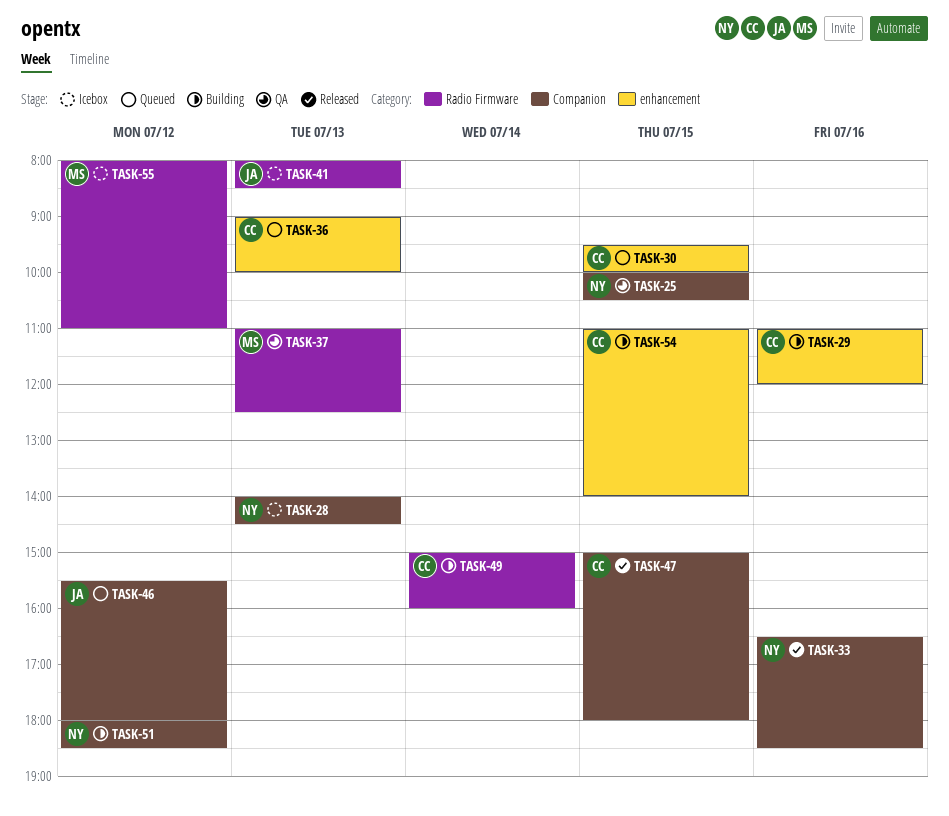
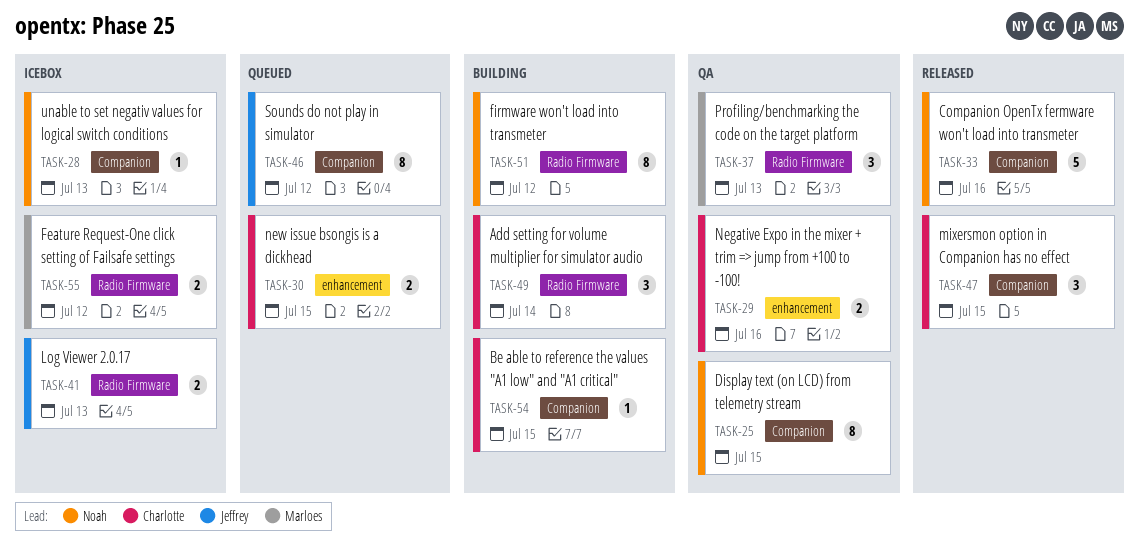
TASK-29, status: Building -> QA
TASK-36: present -> none
TASK-51, label: Companion -> Radio Firmware
TASK-54, label: enhancement -> Companion

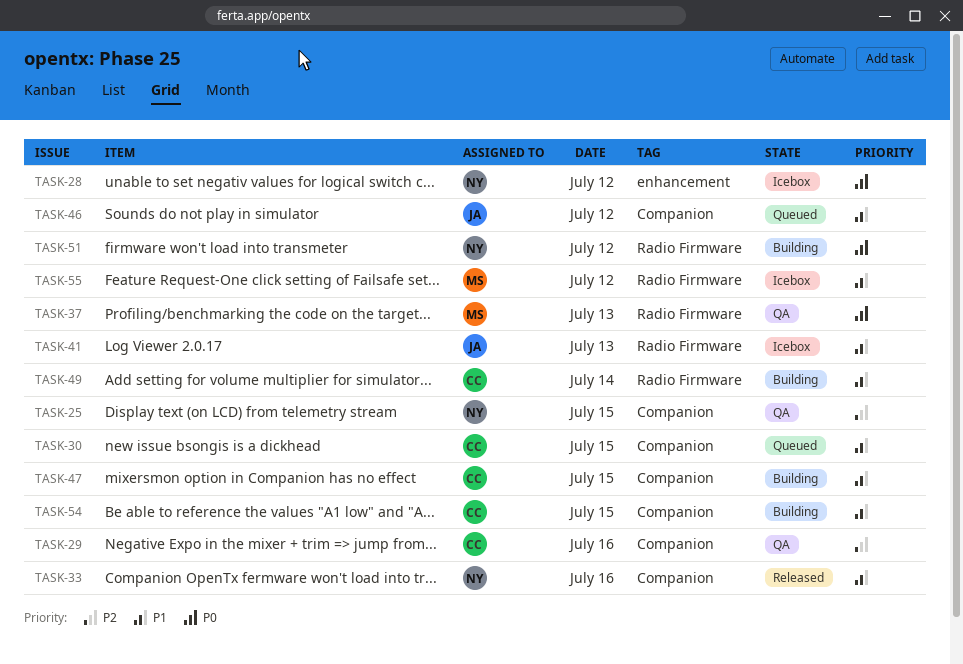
TASK-28, label: Companion -> enhancement
TASK-28, day: Jul 13 -> Jul 12
TASK-29, label: enhancement -> Companion
TASK-30, label: enhancement -> Companion
TASK-47, status: Released -> Building

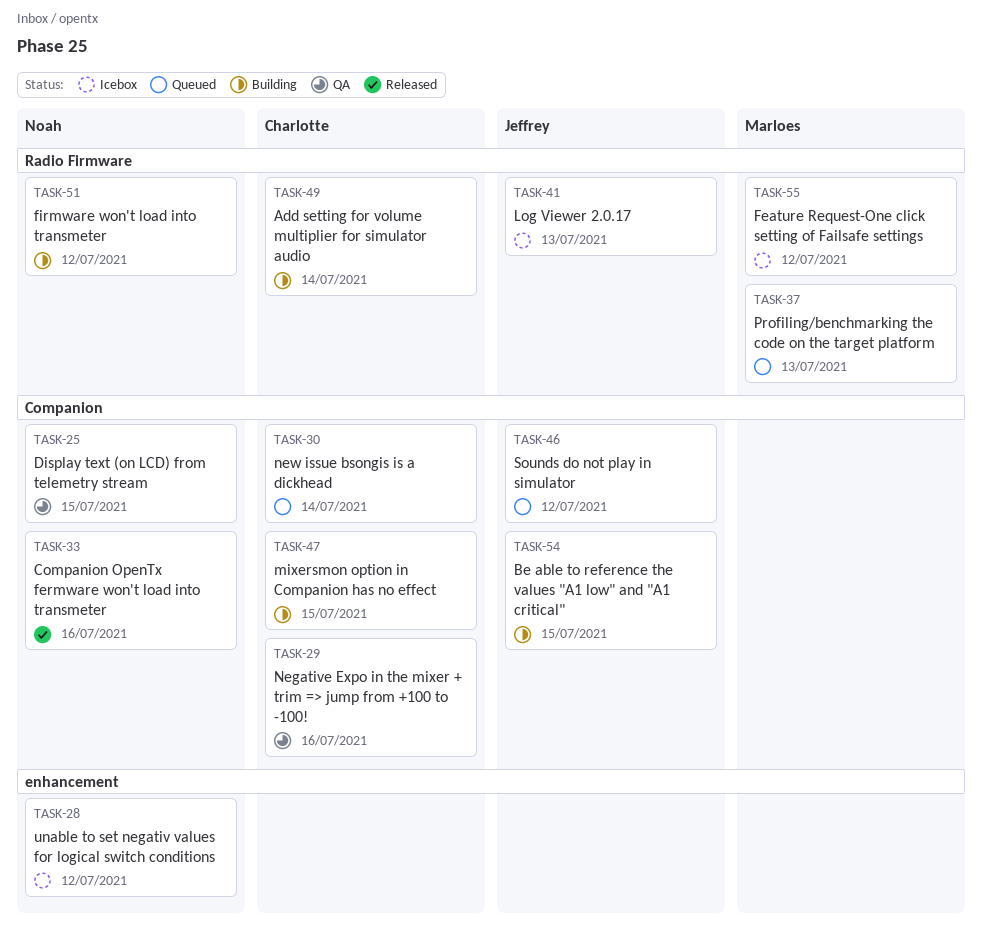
TASK-30, day: Jul 15 -> Jul 14
TASK-37, status: QA -> Queued
TASK-54, owner: Charlotte -> Jeffrey

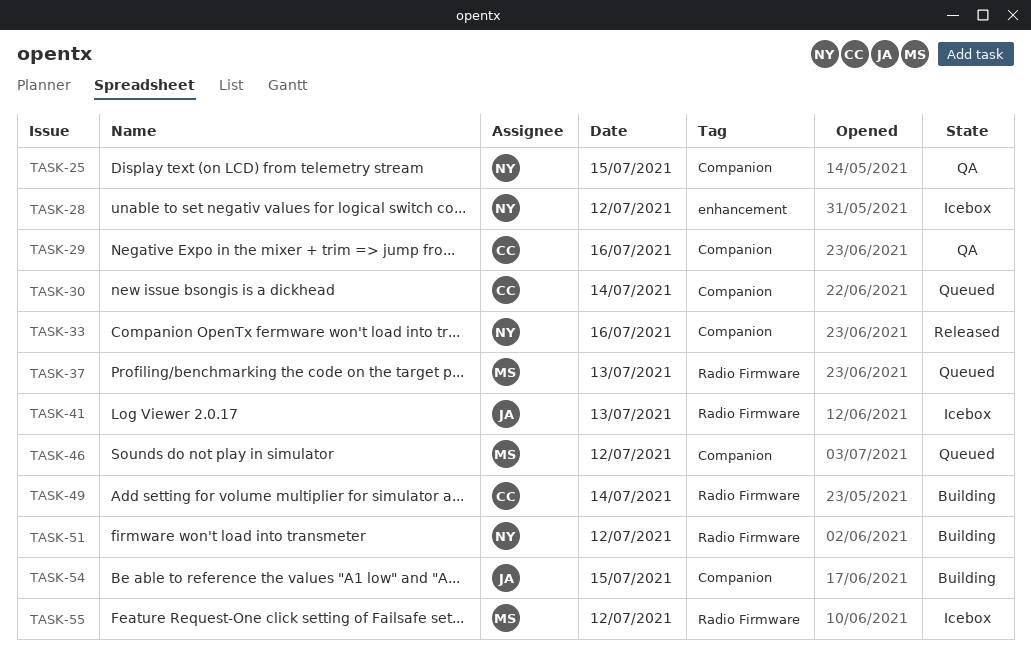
TASK-46, owner: Jeffrey -> Marloes
TASK-47: present -> none

